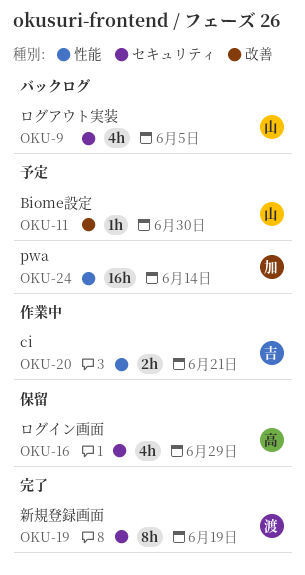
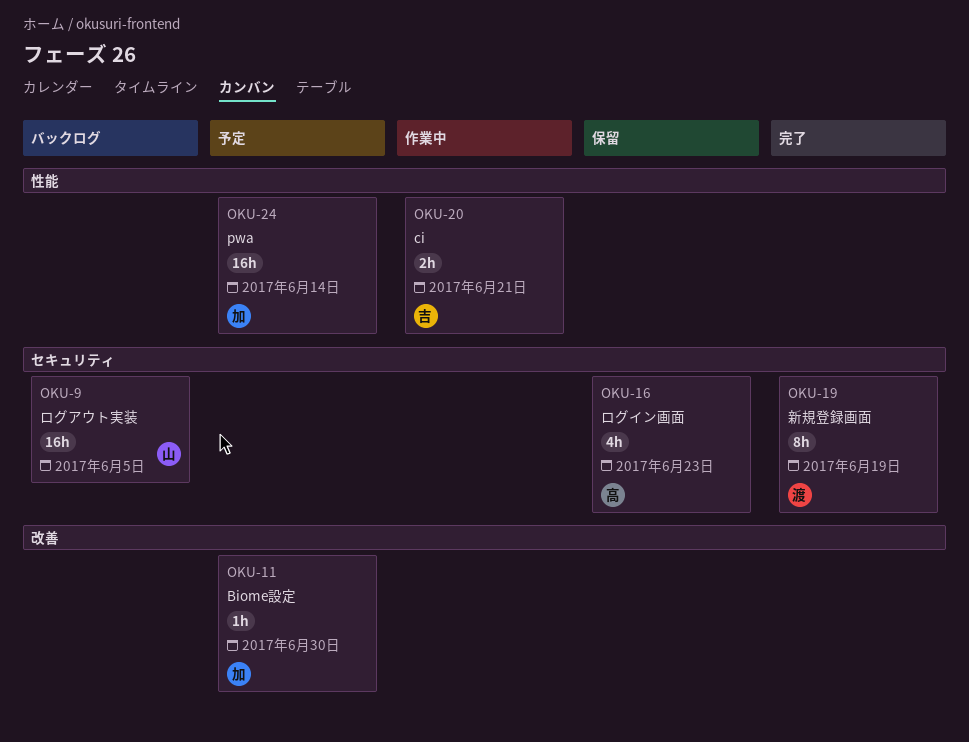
OKU-9, estimate: 4h -> 16h
OKU-11, owner: 山 -> 加
OKU-16, due: Jun 29 -> Jun 23

